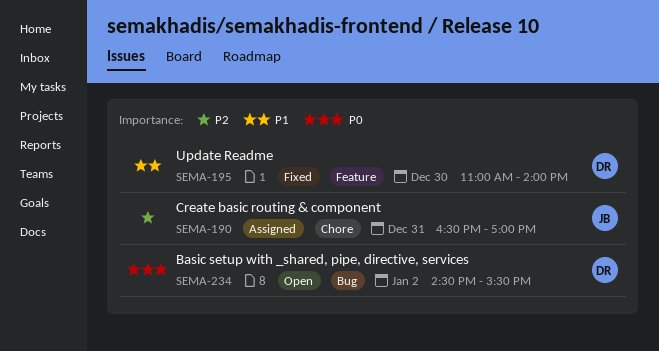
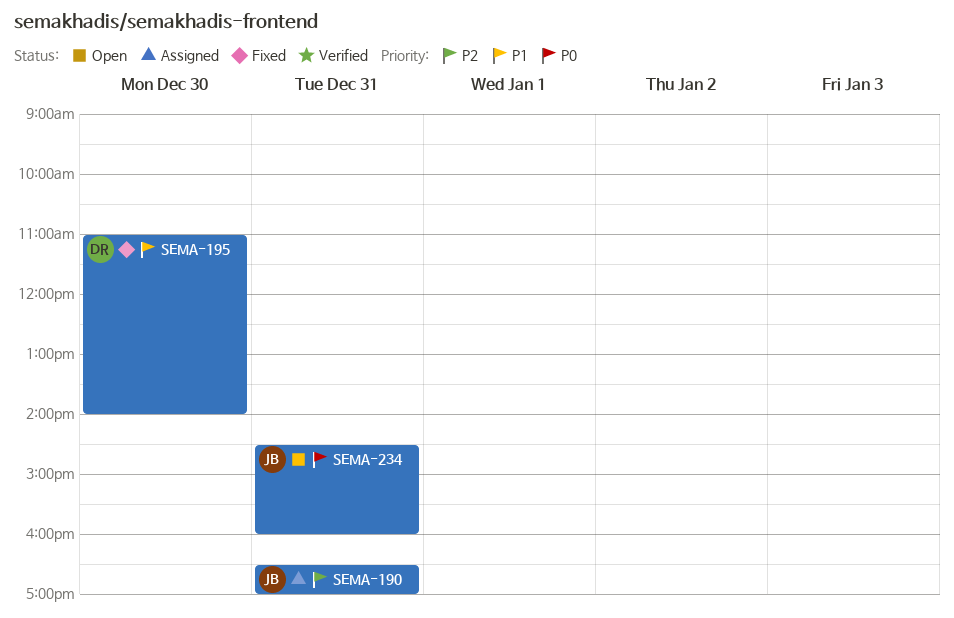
SEMA-234, owner: DR -> JB
SEMA-234, day: Jan 2 -> Dec 31
SEMA-234, ends: 15:30 -> 16:00

